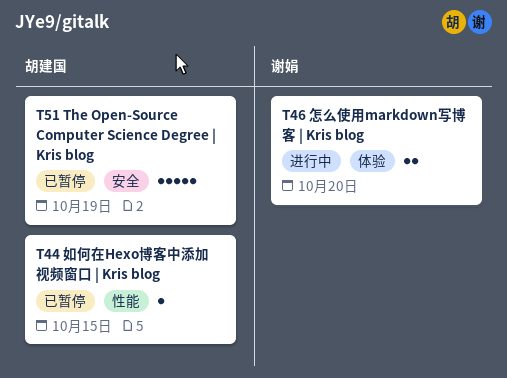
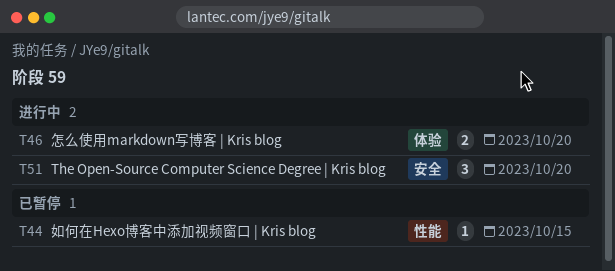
T51, status: 已暂停 -> 进行中
T51, estimate: 5 -> 3
T51, due: Oct 19 -> Oct 20

